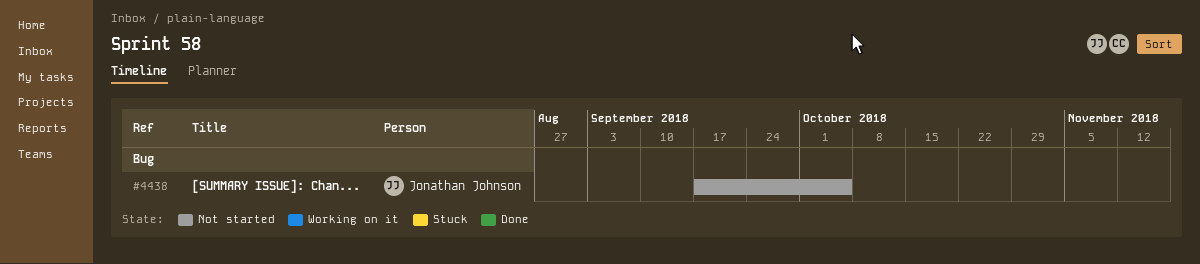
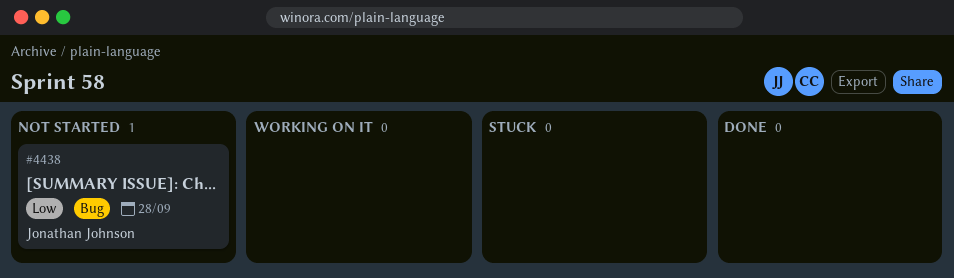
#4438, due: Oct 5 -> Sep 28

